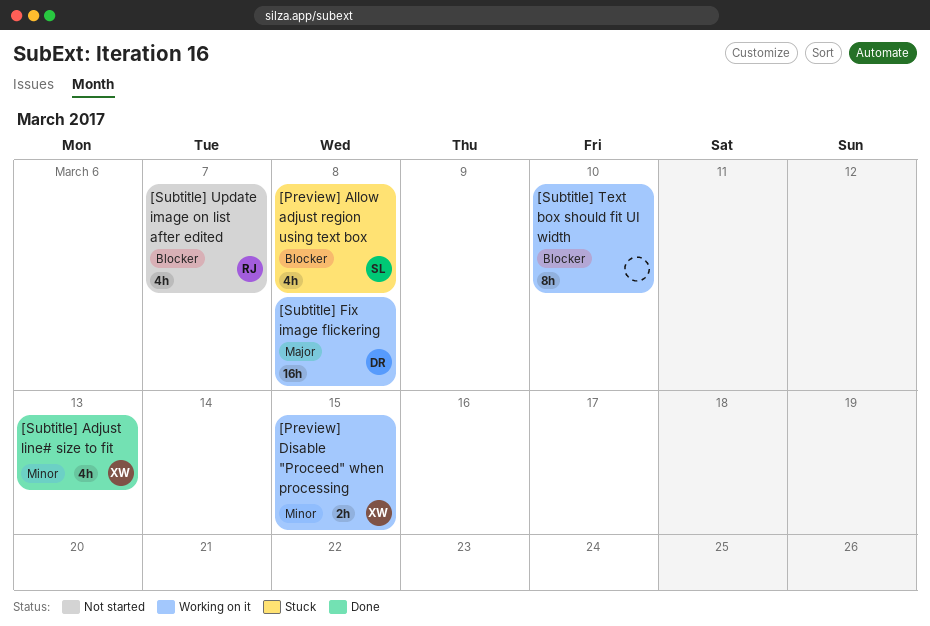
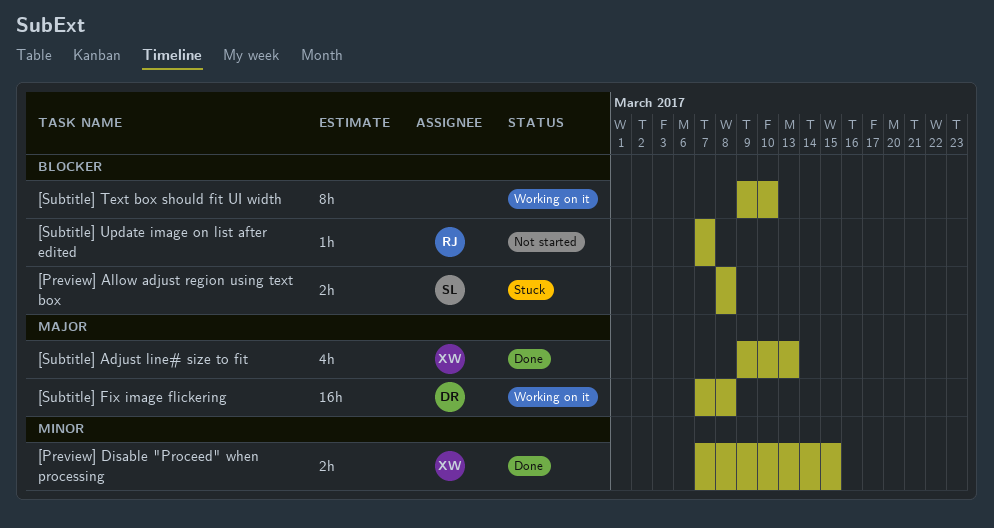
[Preview] Allow adjust region using text box, estimate: 4h -> 2h
[Preview] Disable "Proceed" when processing, status: Working on it -> Done
[Subtitle] Adjust line# size to fit, priority: Minor -> Major
[Subtitle] Update image on list after edited, estimate: 4h -> 1h

